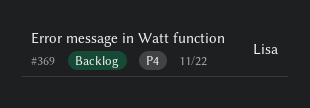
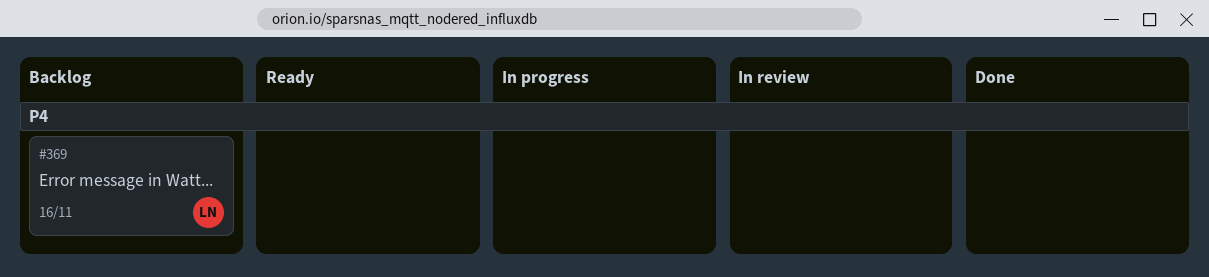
#369, due: Nov 22 -> Nov 16

